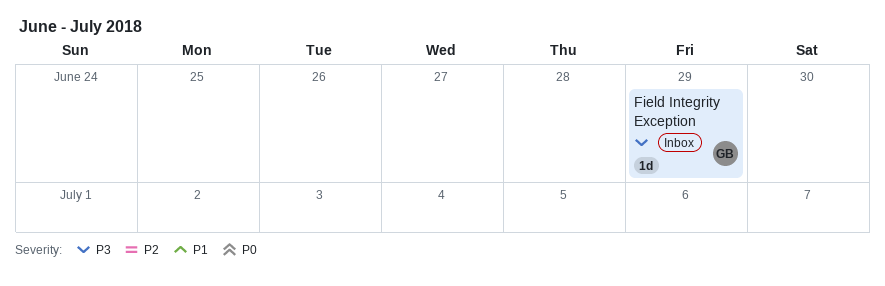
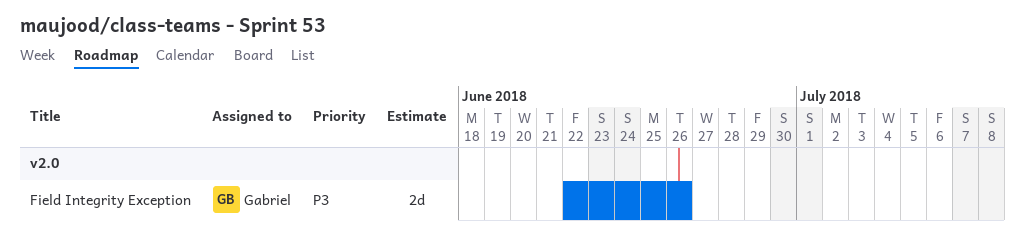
Field Integrity Exception, estimate: 1d -> 2d
Field Integrity Exception, due: Jun 29 -> Jun 26

